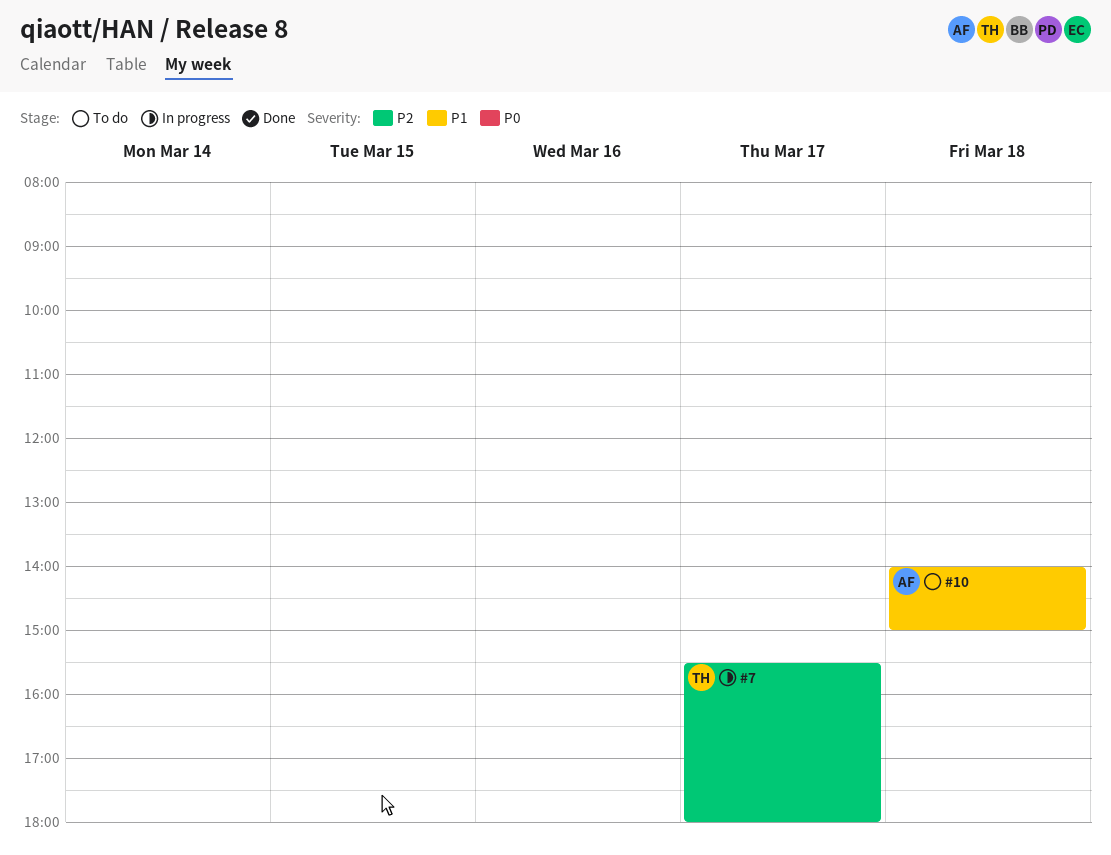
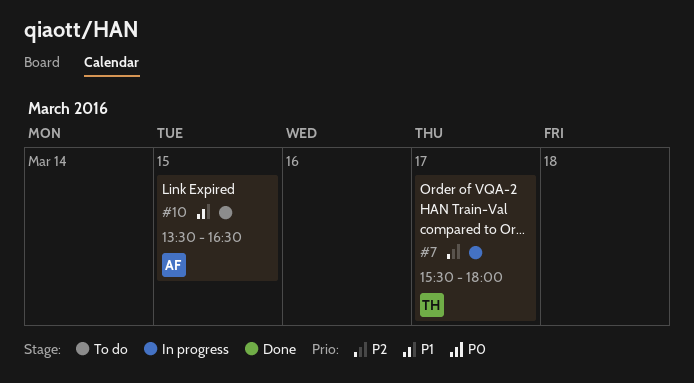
#10, day: Mar 18 -> Mar 15
#10, begins: 14:00 -> 13:30
#10, ends: 15:00 -> 16:30

